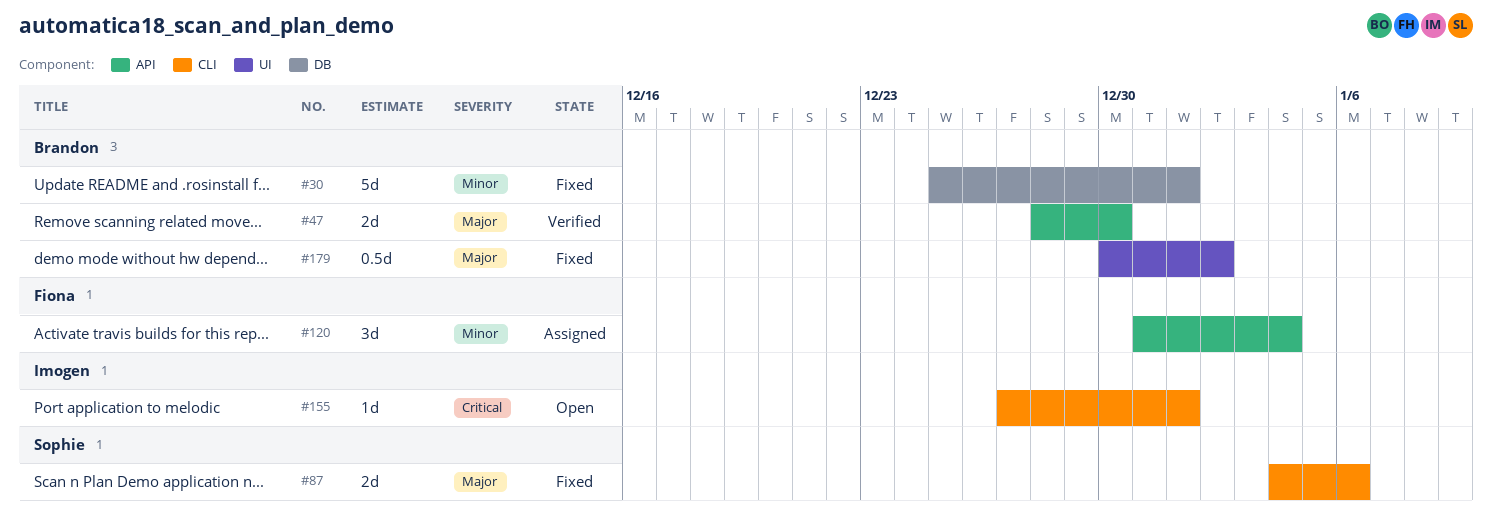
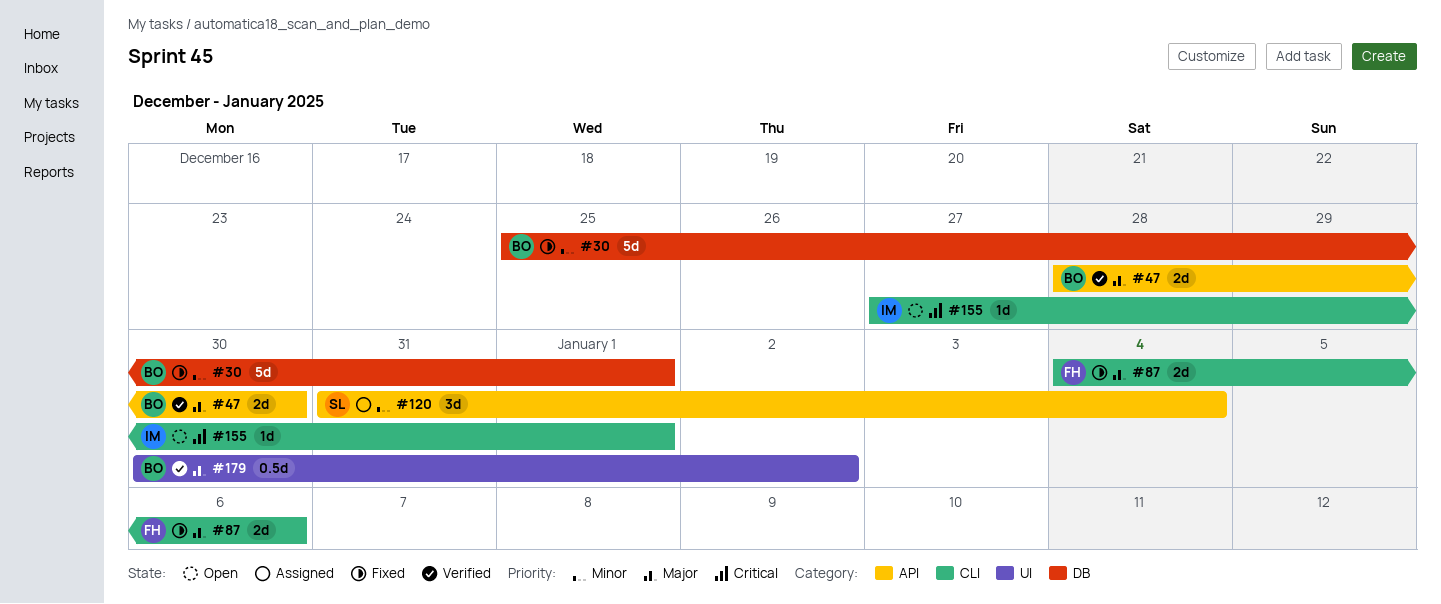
#87, owner: Sophie -> Fiona
#120, owner: Fiona -> Sophie
#179, status: Fixed -> Verified

